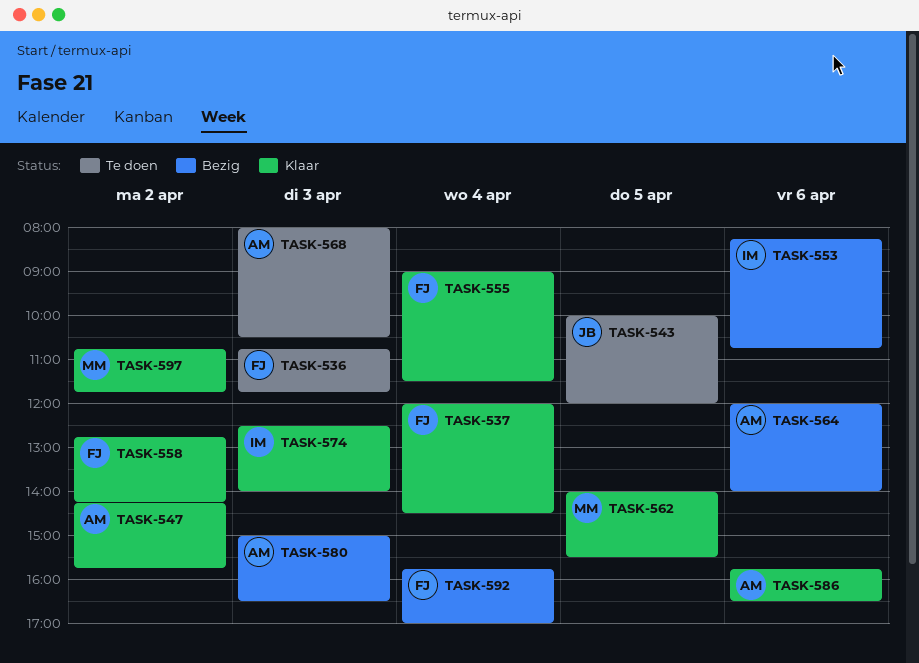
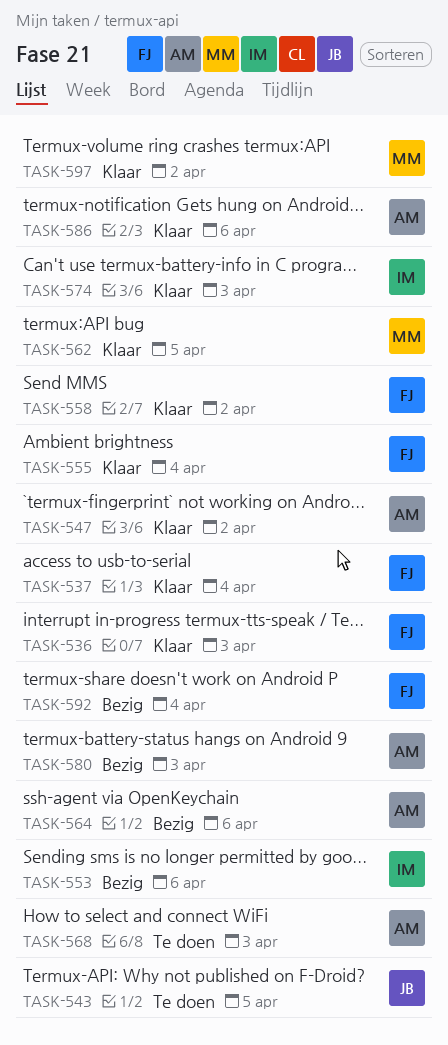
TASK-536, status: Te doen -> Klaar

